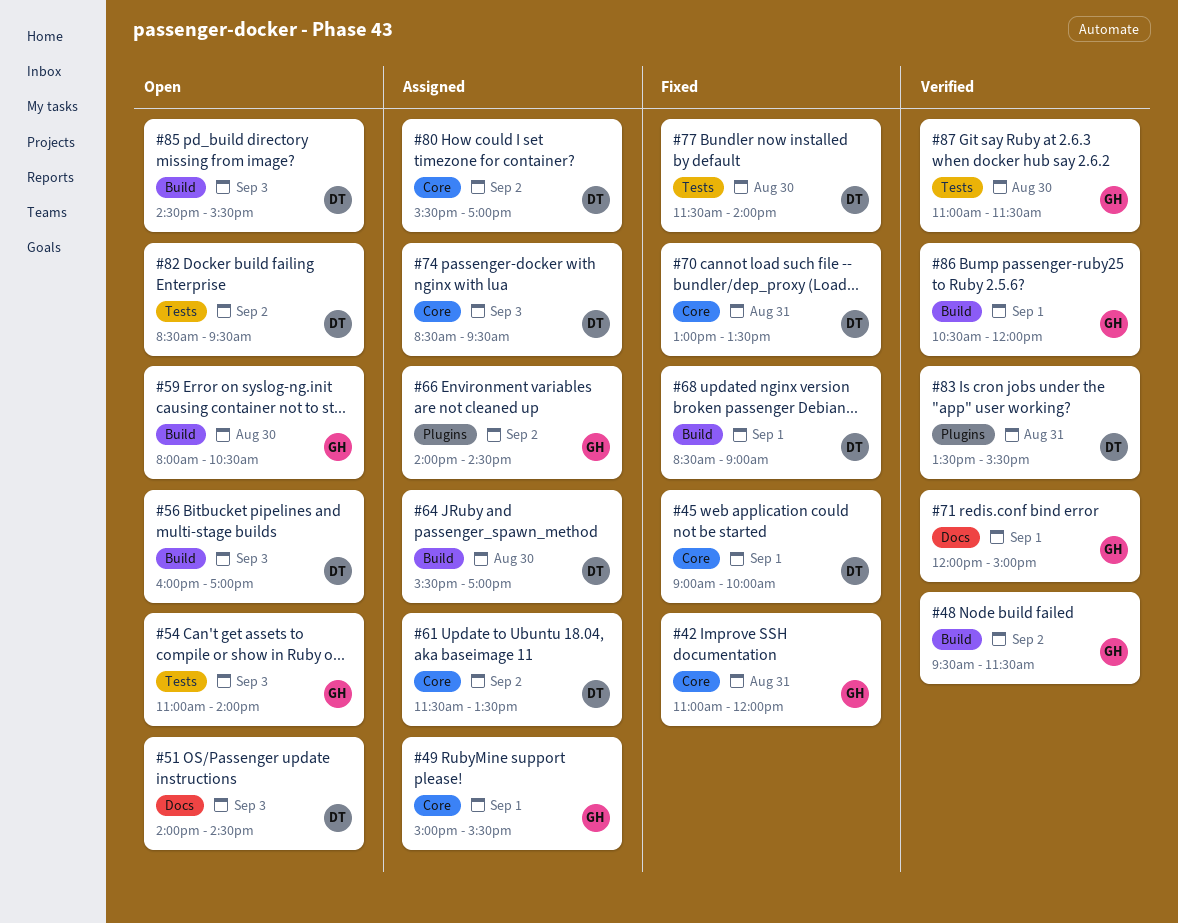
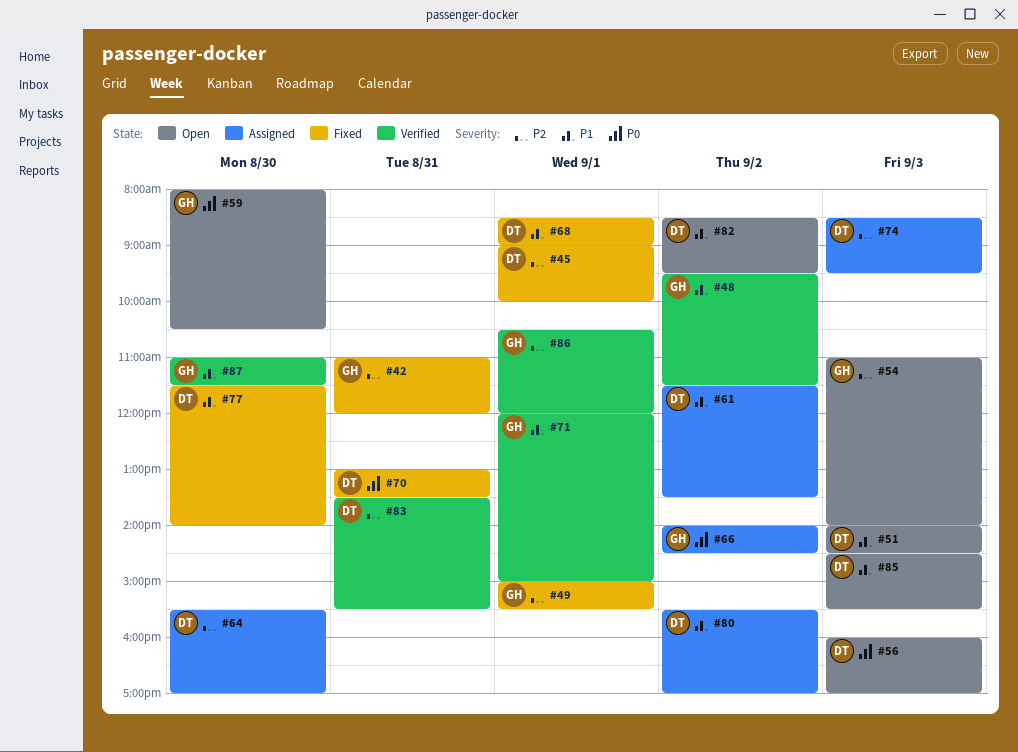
#49, status: Assigned -> Fixed

